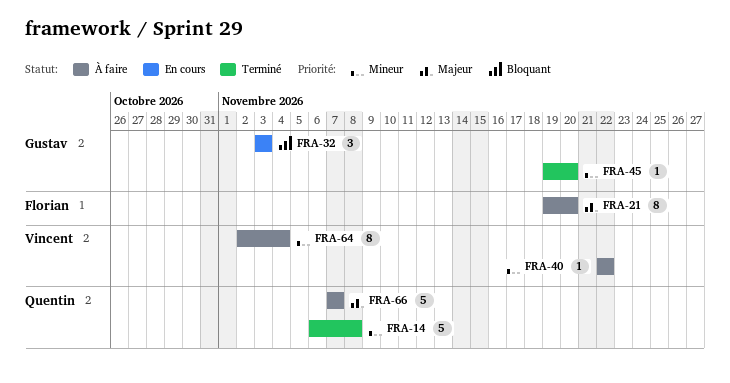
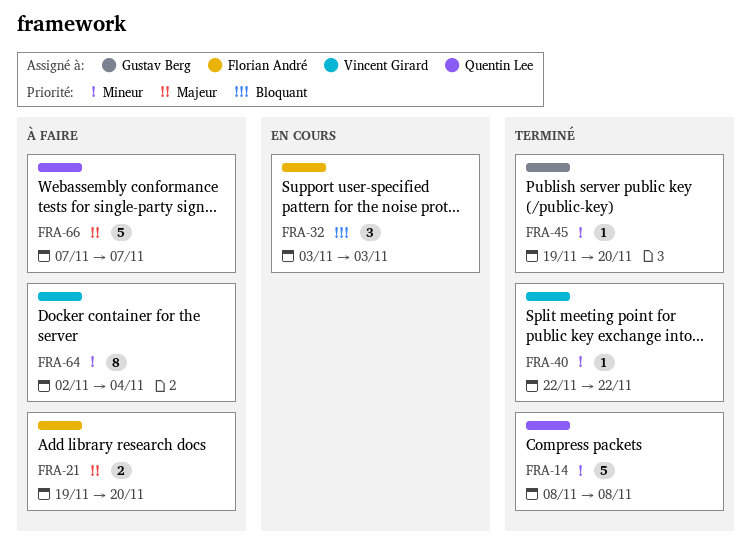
FRA-14, start: Nov 6 -> Nov 8
FRA-21, estimate: 8 -> 2
FRA-32, owner: Gustav Berg -> Florian André
FRA-40, status: À faire -> Terminé

